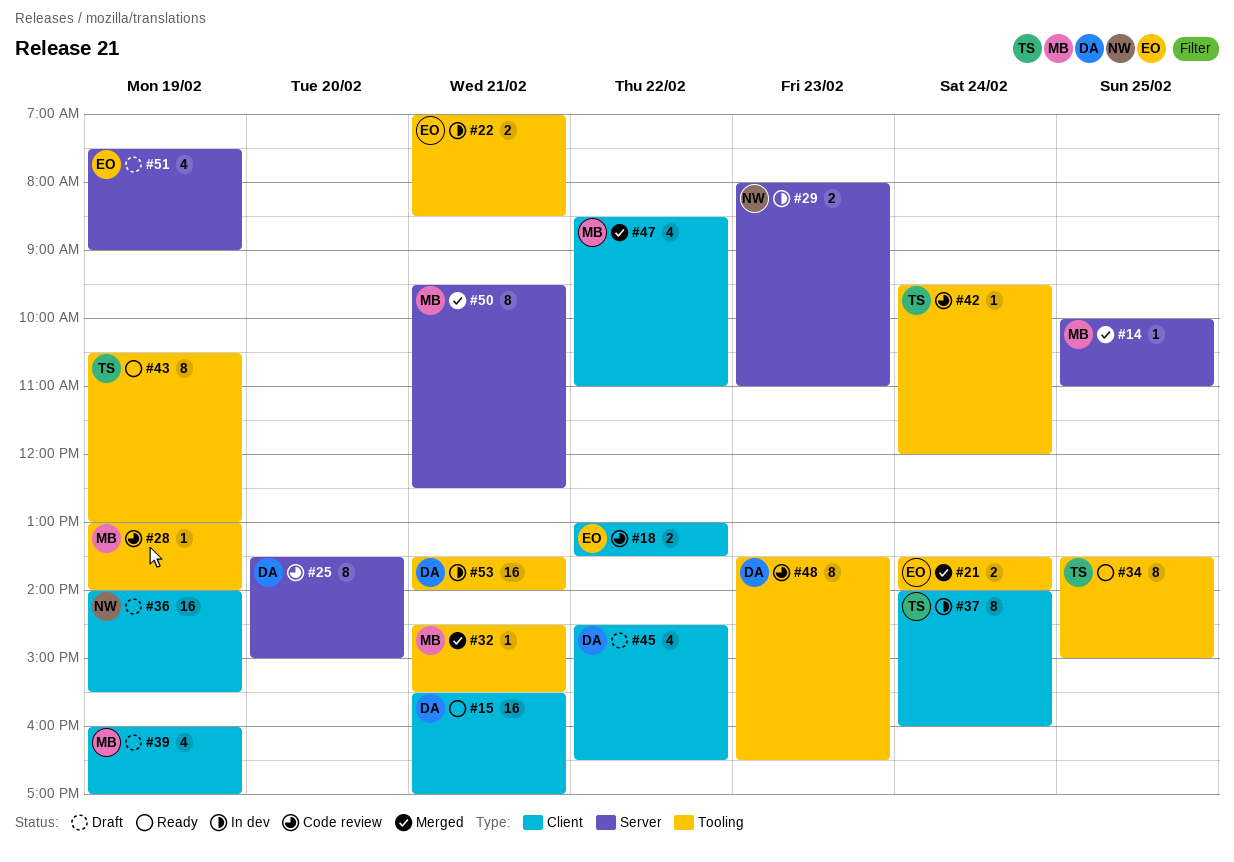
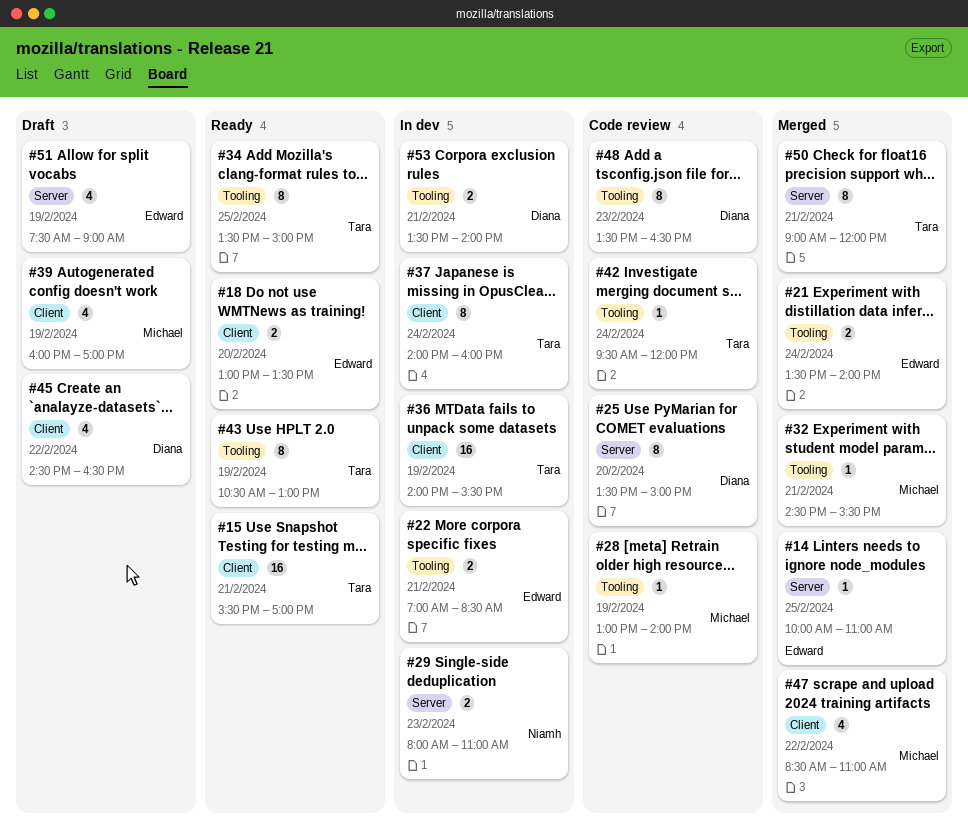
#14, owner: Michael -> Edward
#15, owner: Diana -> Tara
#18, status: Code review -> Ready
#18, day: Feb 22 -> Feb 20
#36, status: Draft -> In dev
#36, owner: Niamh -> Tara
#50, owner: Michael -> Tara
#50, begins: 09:30 -> 09:00
#50, ends: 12:30 -> 12:00
#53, estimate: 16 -> 2

